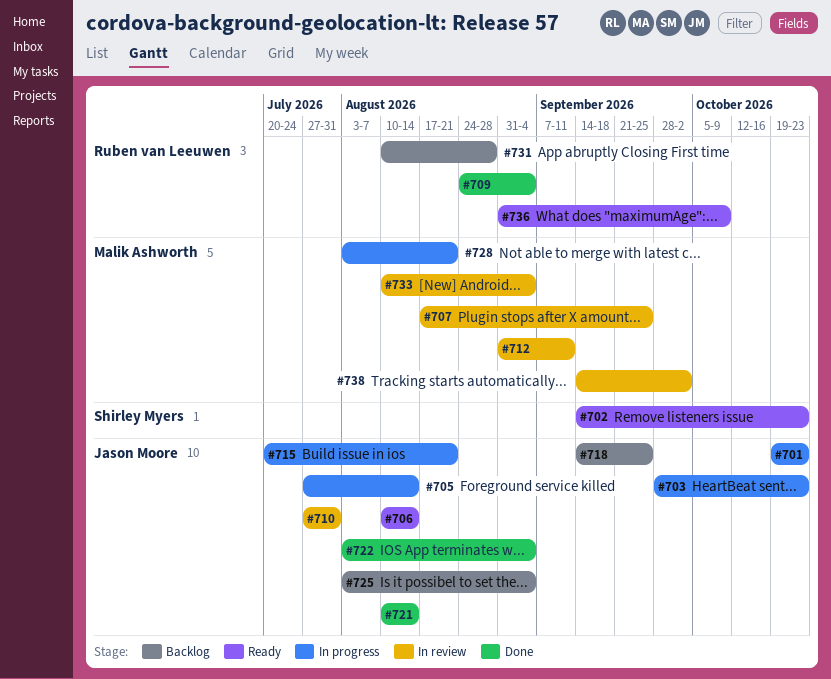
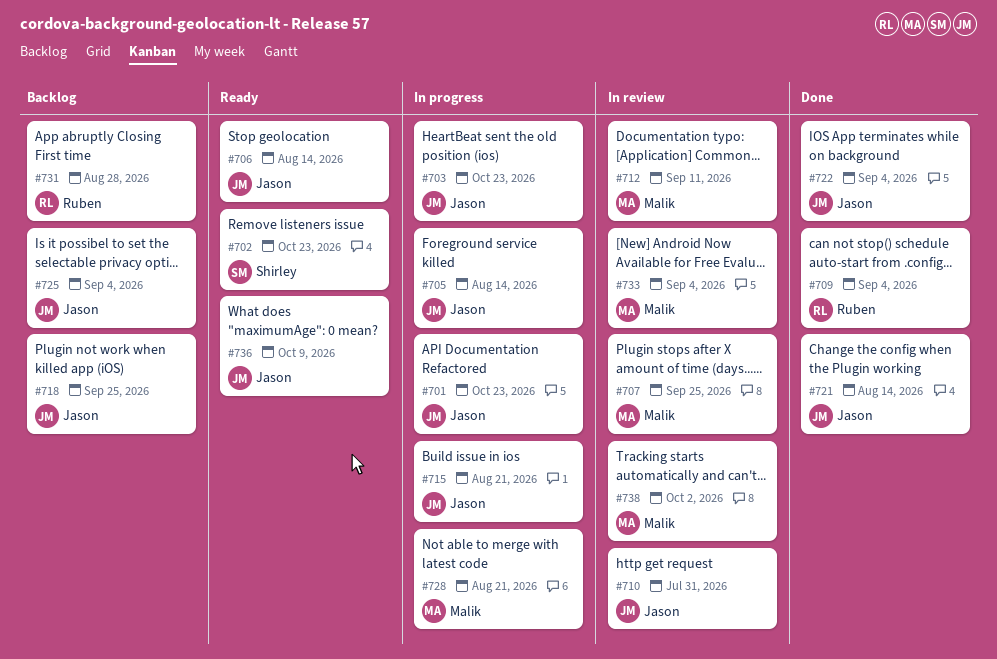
#736, owner: Ruben van Leeuwen -> Jason Moore

